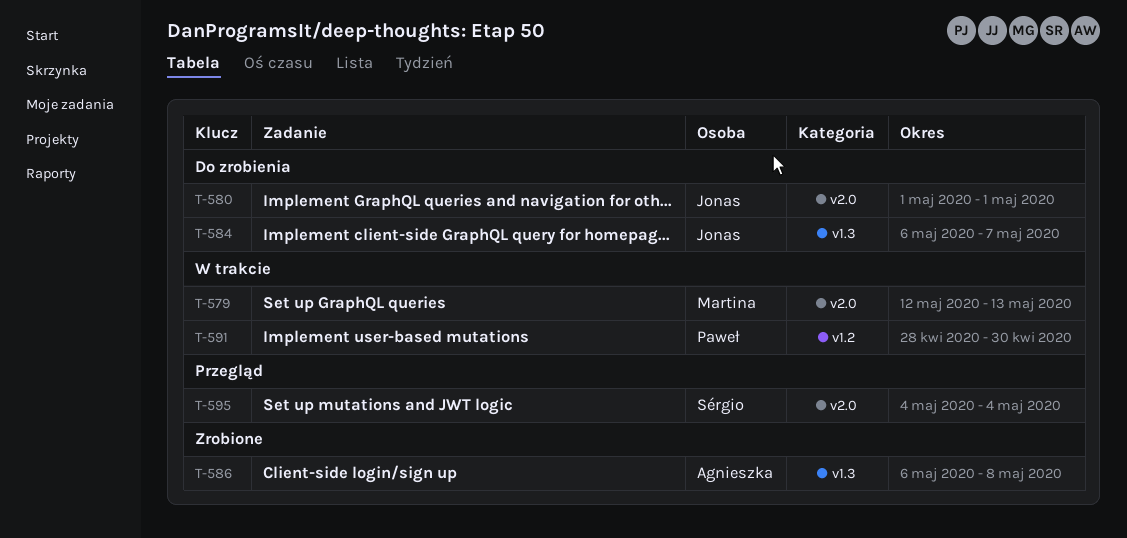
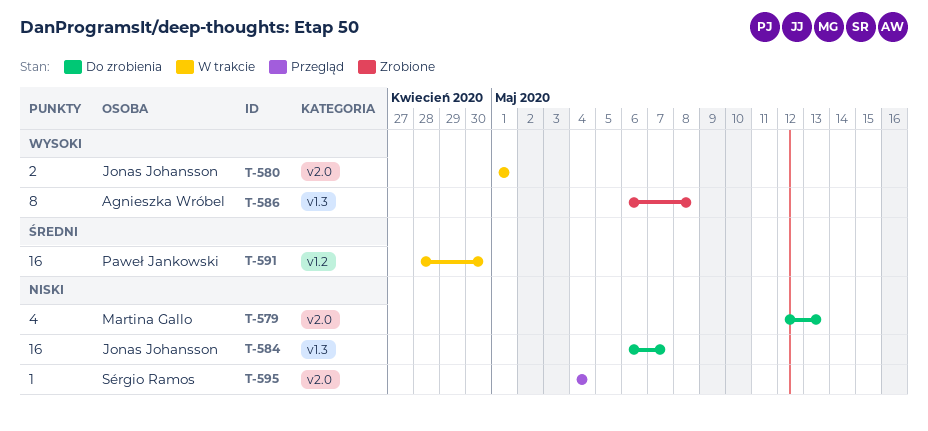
T-579, status: W trakcie -> Do zrobienia
T-580, status: Do zrobienia -> W trakcie

